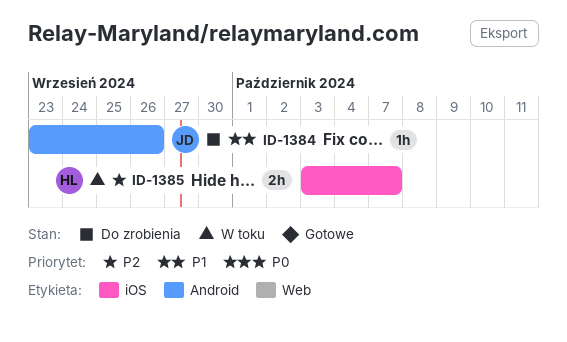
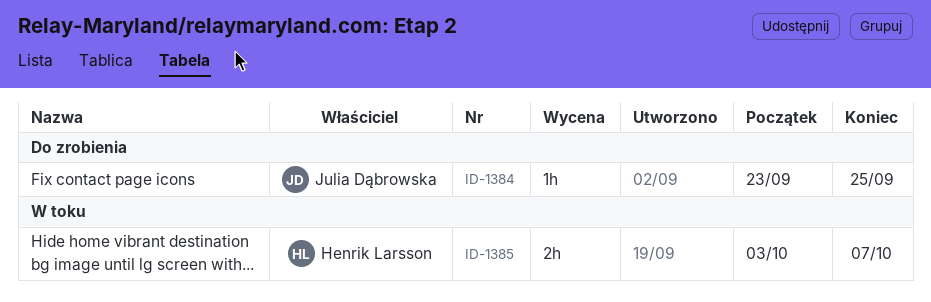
ID-1384, due: Sep 26 -> Sep 25

